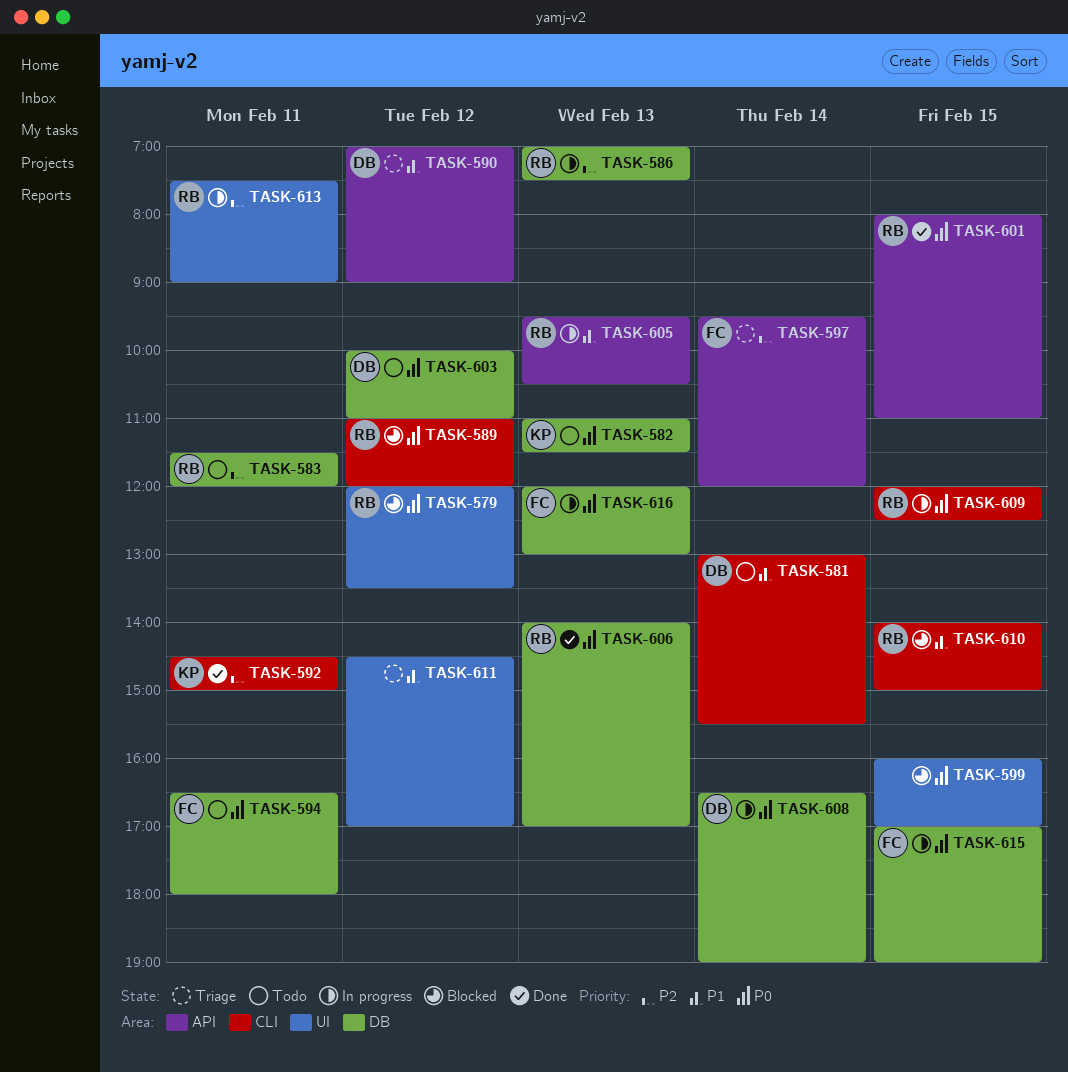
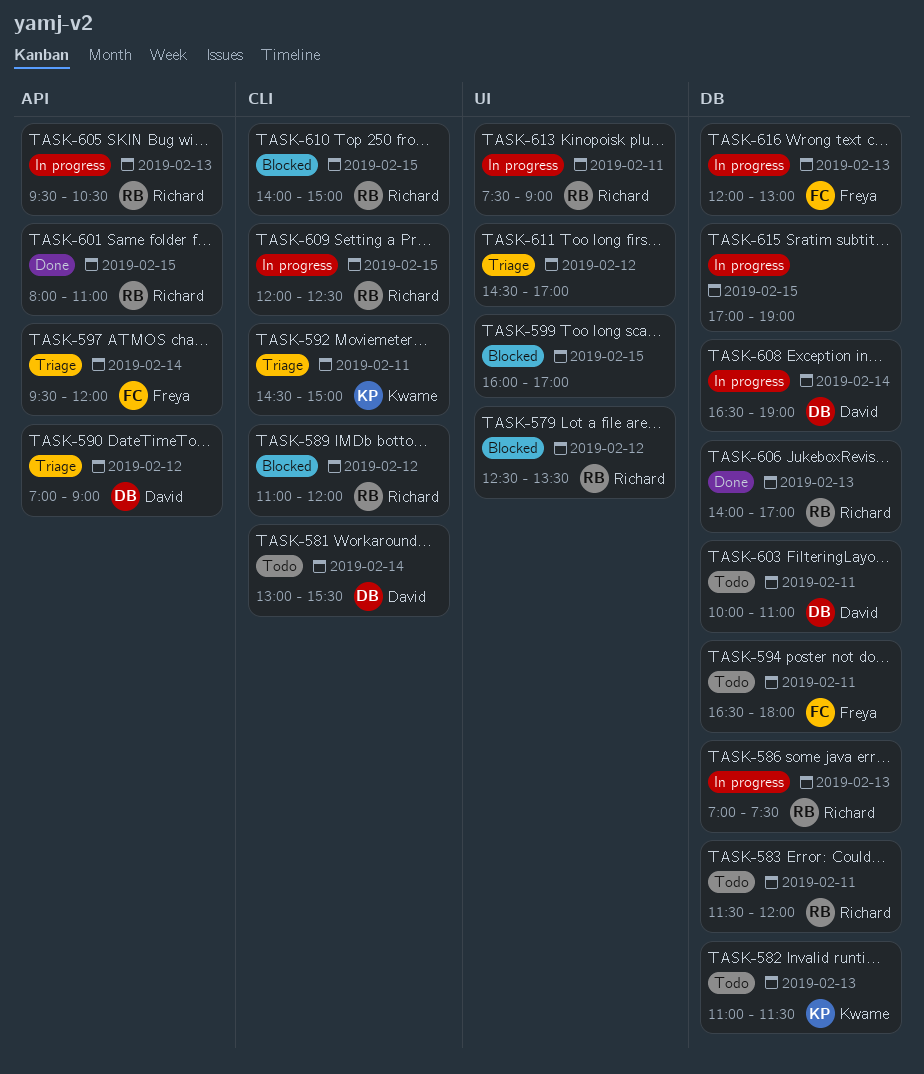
TASK-579, begins: 12:00 -> 12:30
TASK-592, status: Done -> Triage
TASK-603, day: Feb 12 -> Feb 11
TASK-615, owner: Freya -> none

